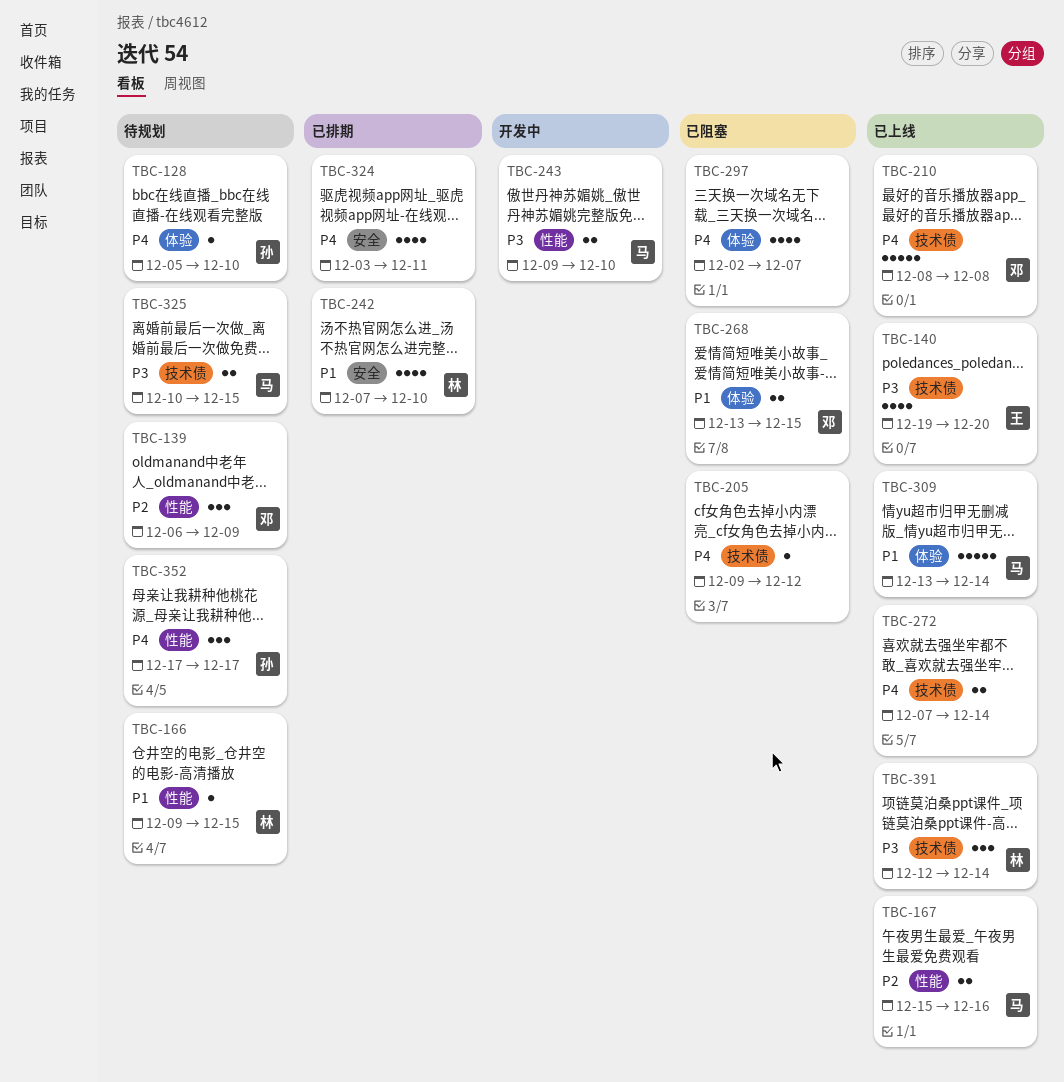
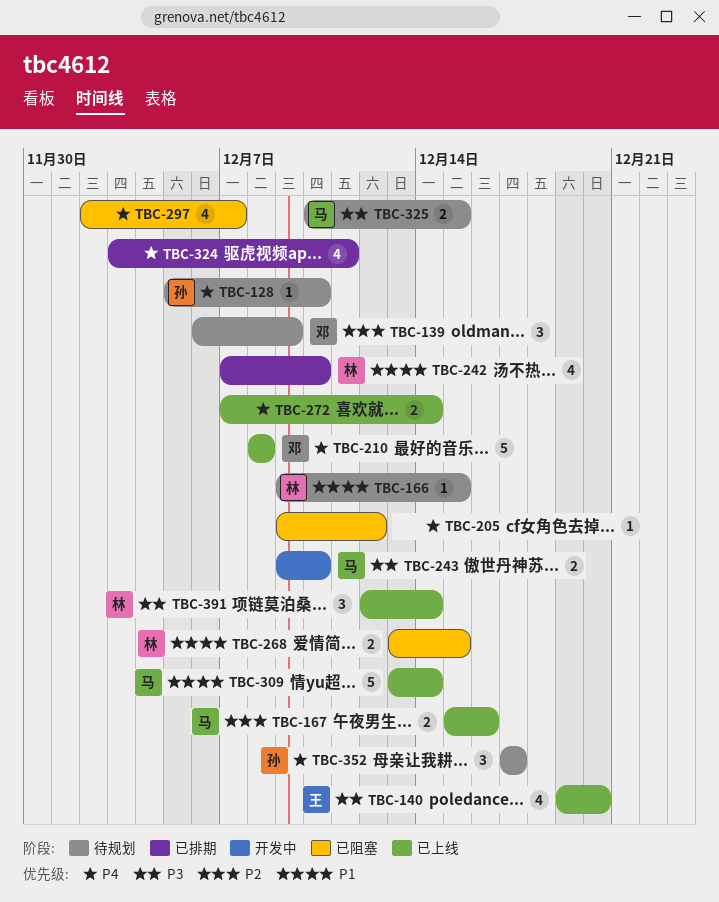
TBC-268, owner: 邓 -> 林

